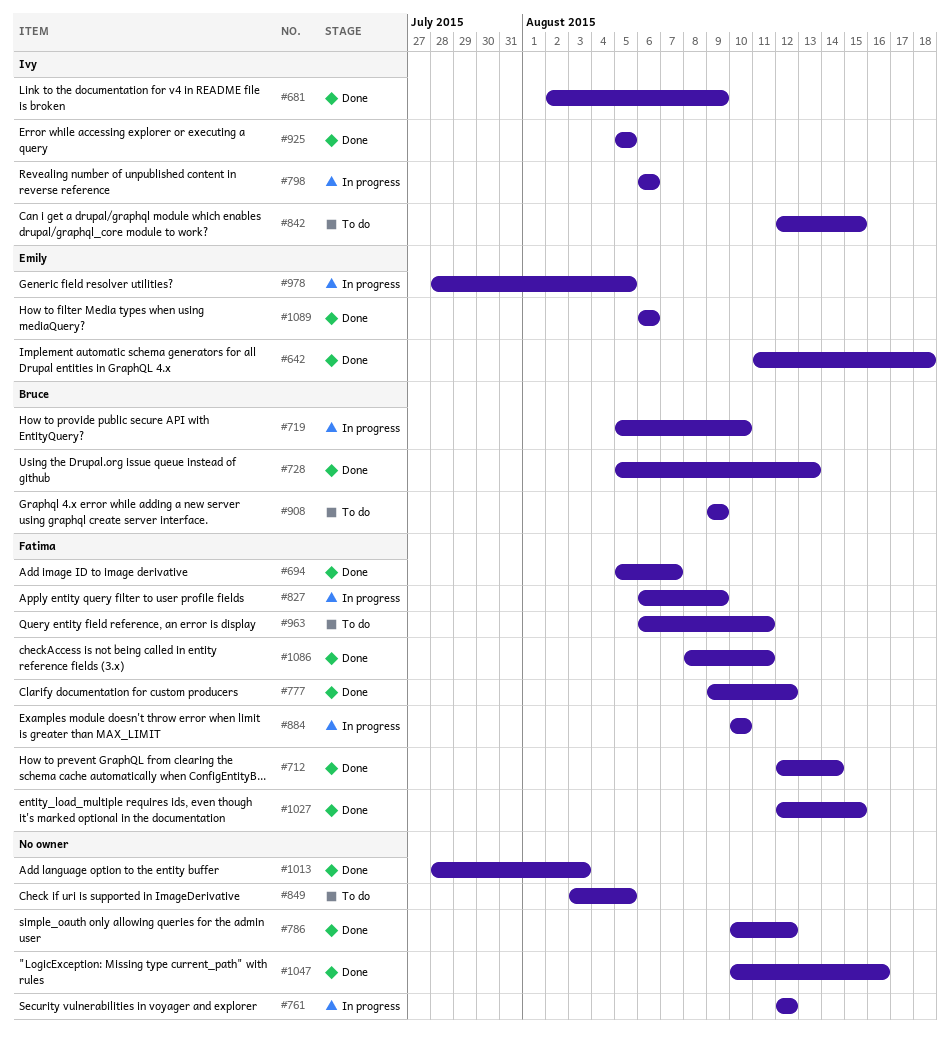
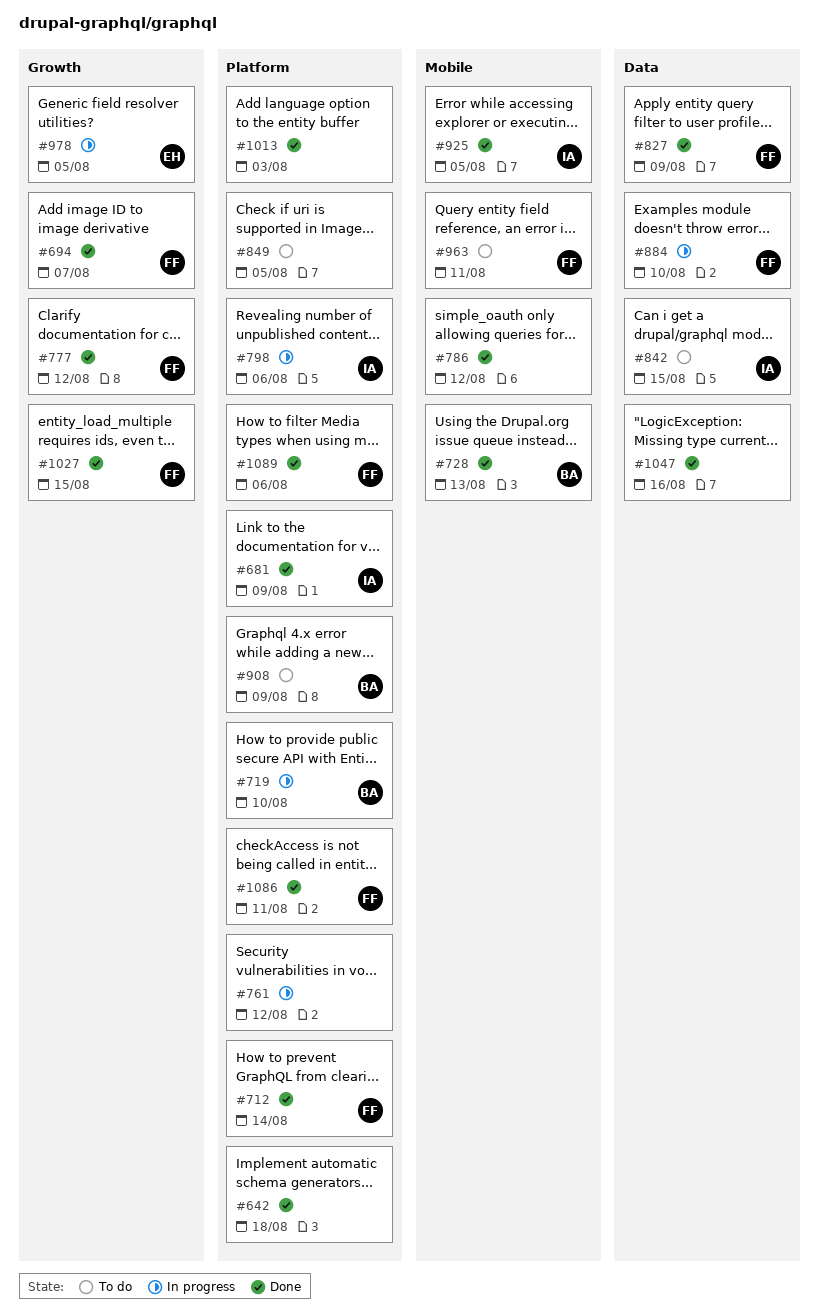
#642, owner: Emily -> none
#827, status: In progress -> Done
#1089, owner: Emily -> Fatima

